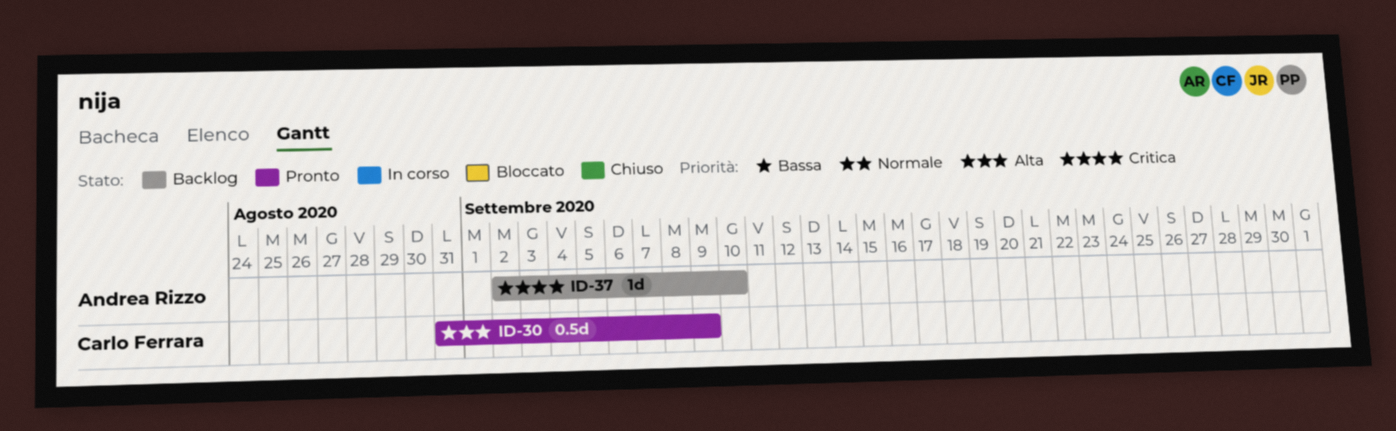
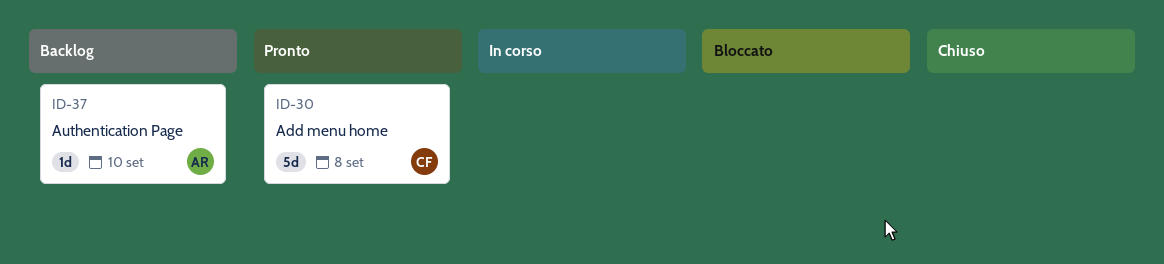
ID-30, estimate: 0.5d -> 5d
ID-30, due: Sep 9 -> Sep 8

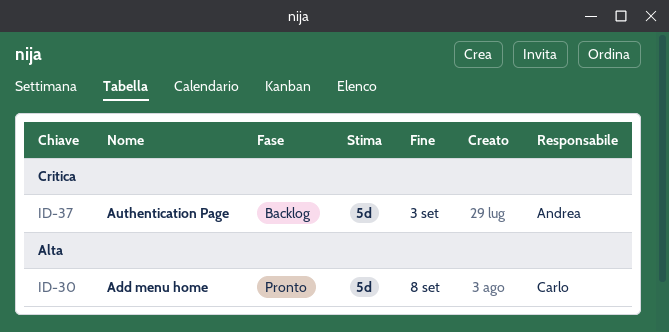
ID-37, estimate: 1d -> 5d
ID-37, due: Sep 10 -> Sep 3

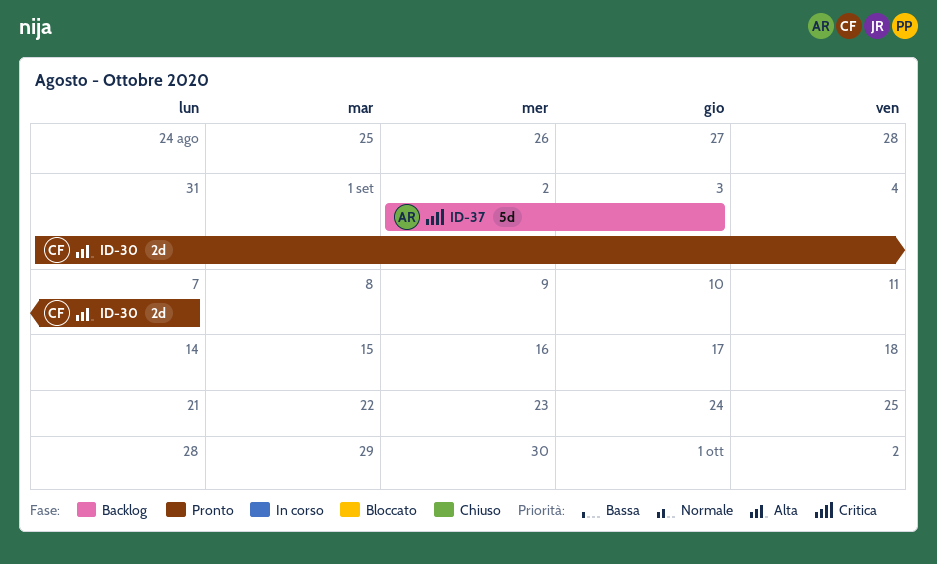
ID-30, estimate: 5d -> 2d
ID-30, due: Sep 8 -> Sep 7

